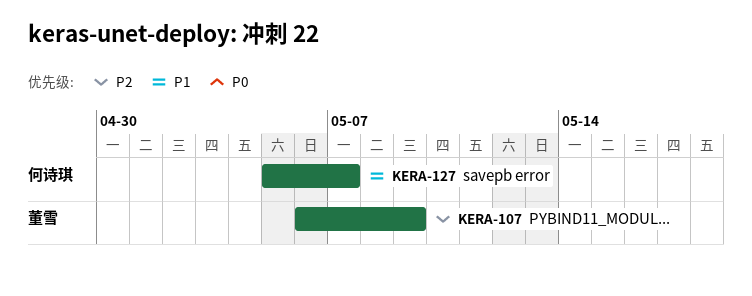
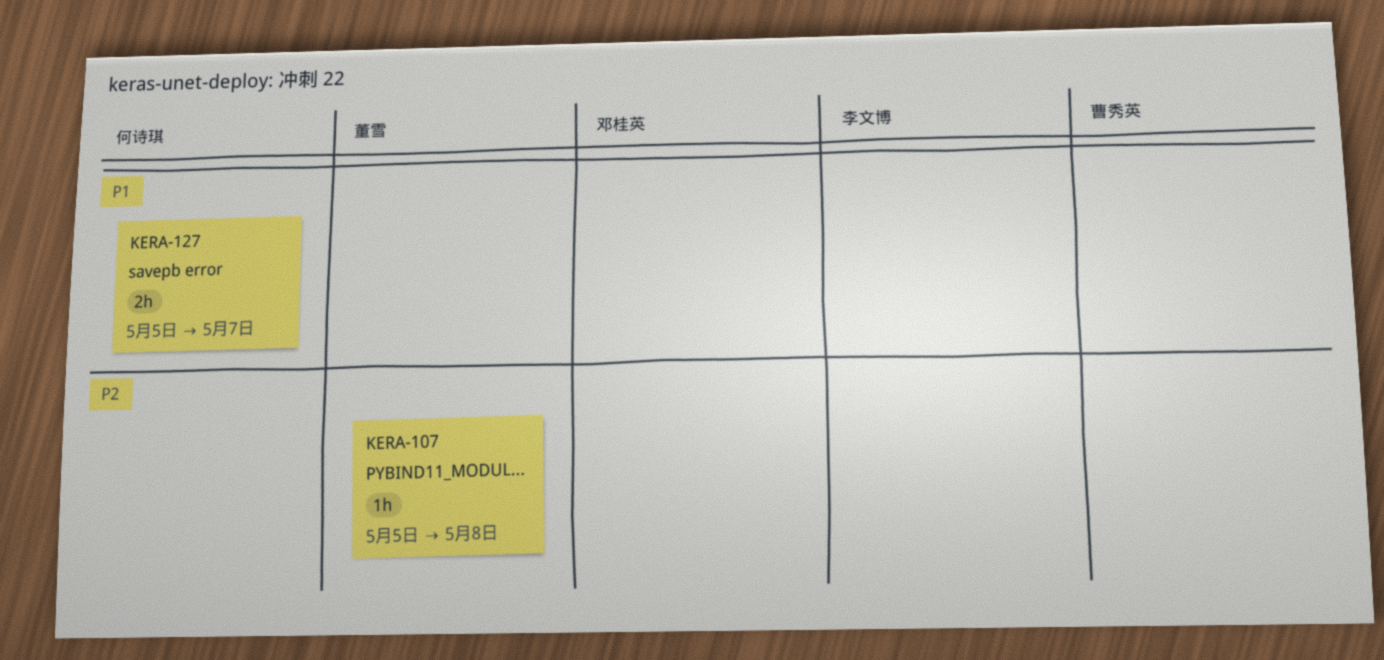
KERA-107, start: May 6 -> May 5
KERA-107, due: May 9 -> May 8

